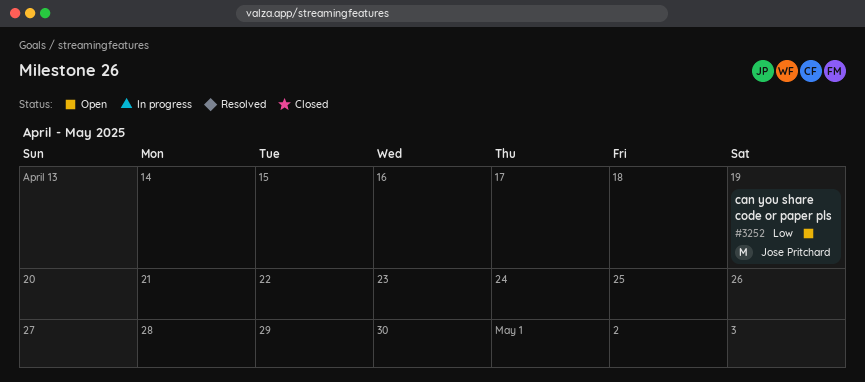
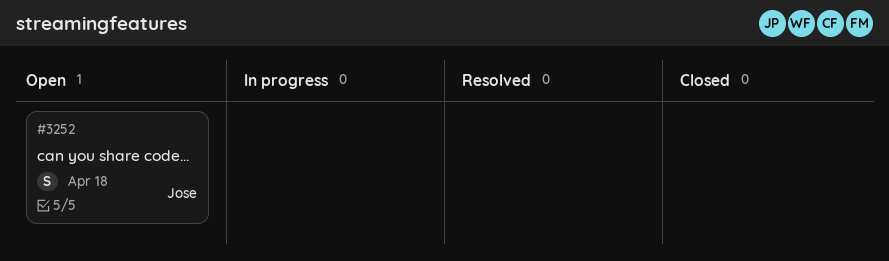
#3252, estimate: M -> S
#3252, due: Apr 19 -> Apr 18

